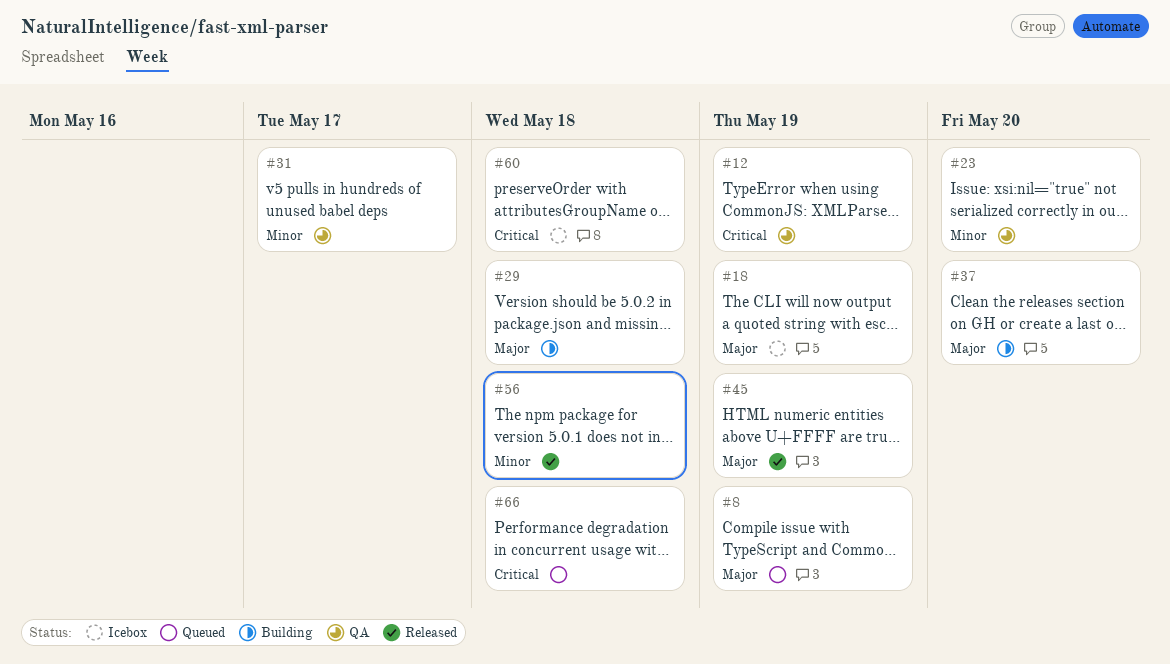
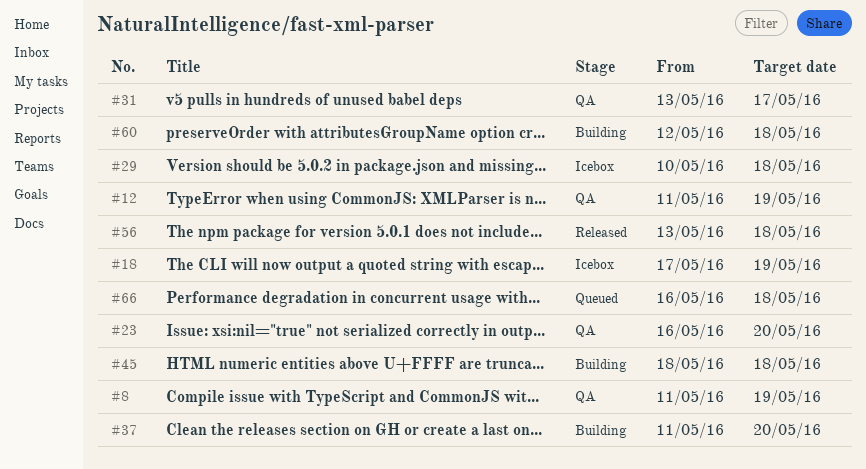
#8, status: Queued -> QA
#29, status: Building -> Icebox
#45, status: Released -> Building
#45, due: May 19 -> May 18
#60, status: Icebox -> Building

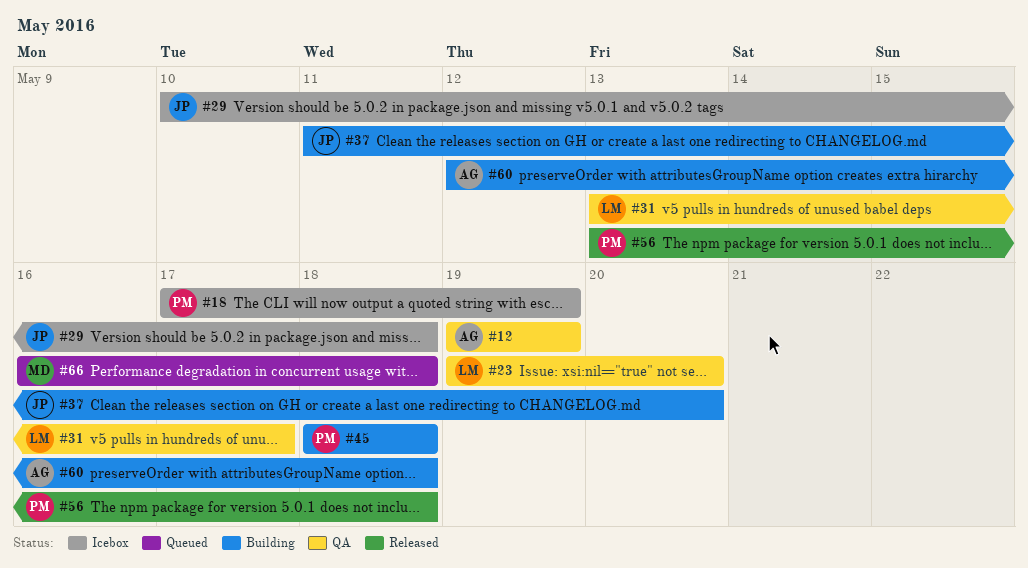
#8: present -> none
#12, start: May 11 -> May 19
#23, start: May 16 -> May 19

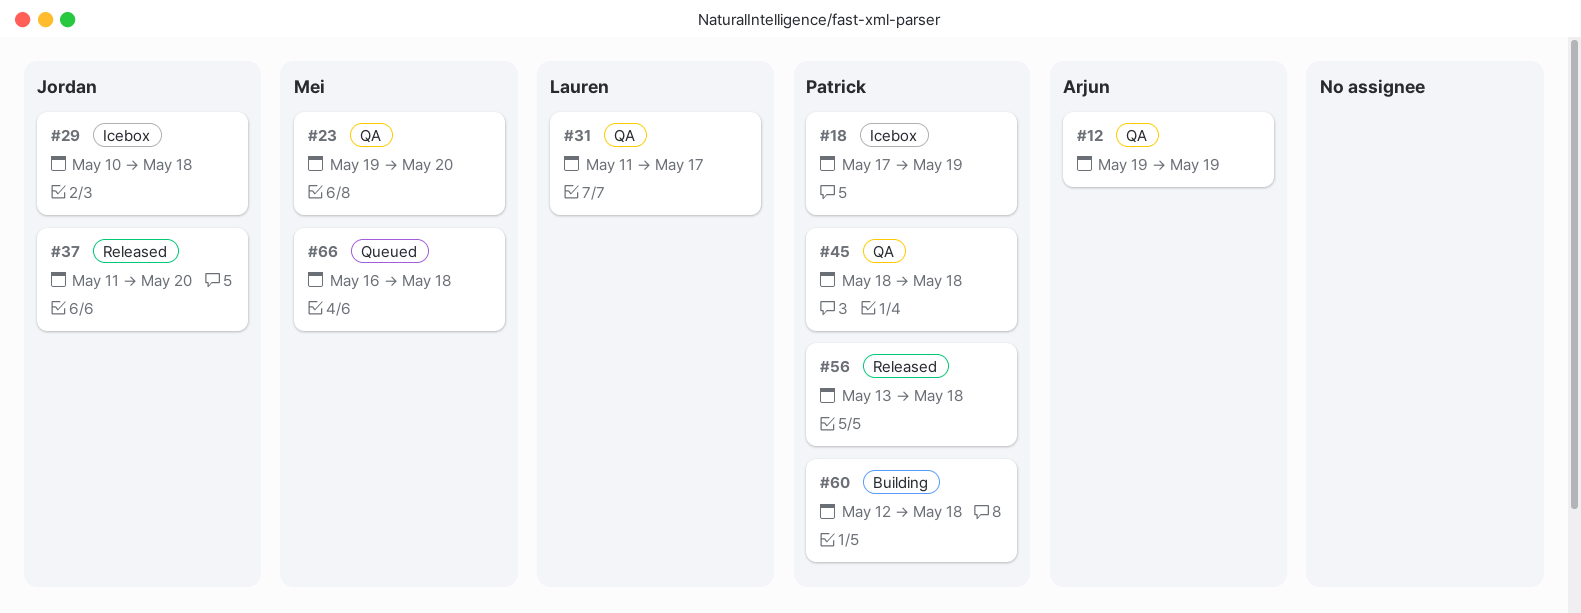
#23, owner: Lauren -> Mei
#31, start: May 13 -> May 11
#37, status: Building -> Released
#45, status: Building -> QA
#60, owner: Arjun -> Patrick

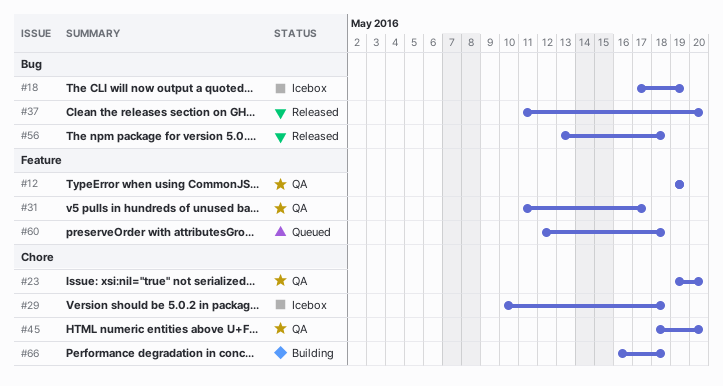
#45, due: May 18 -> May 20
#60, status: Building -> Queued
#66, status: Queued -> Building

